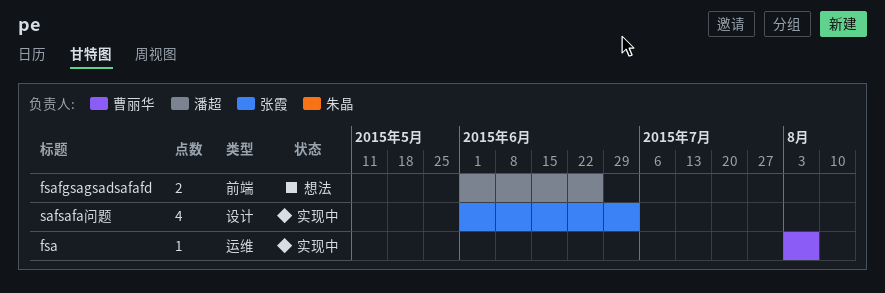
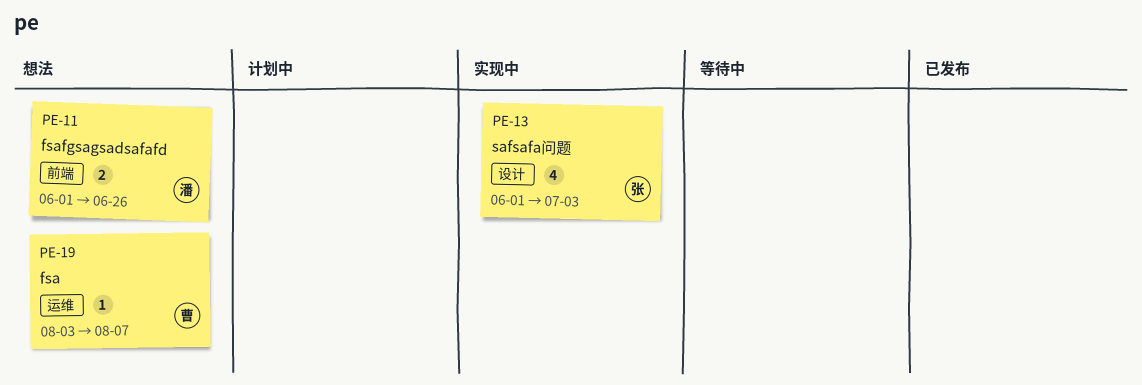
fsa, status: 实现中 -> 想法

